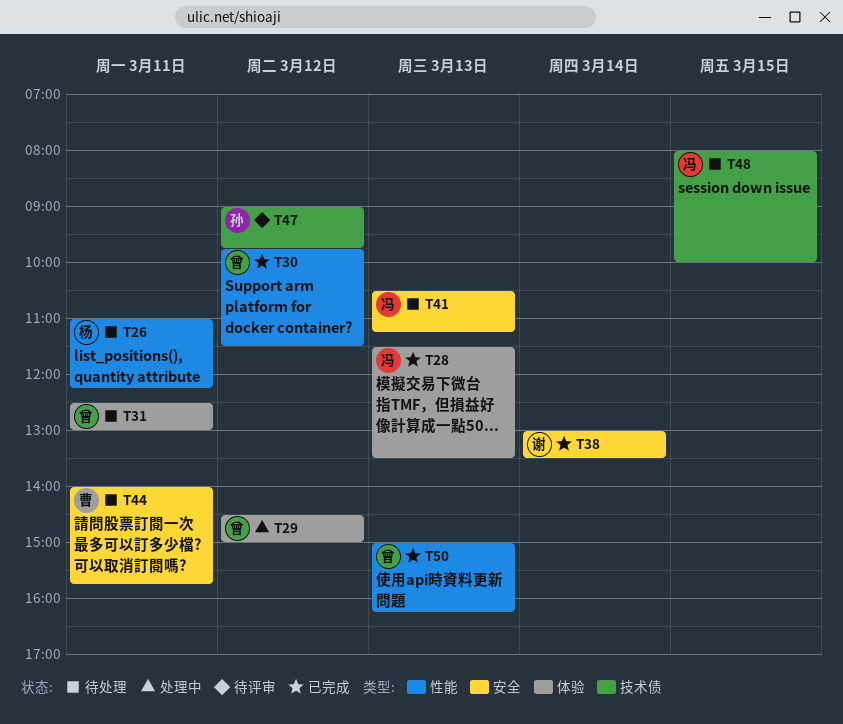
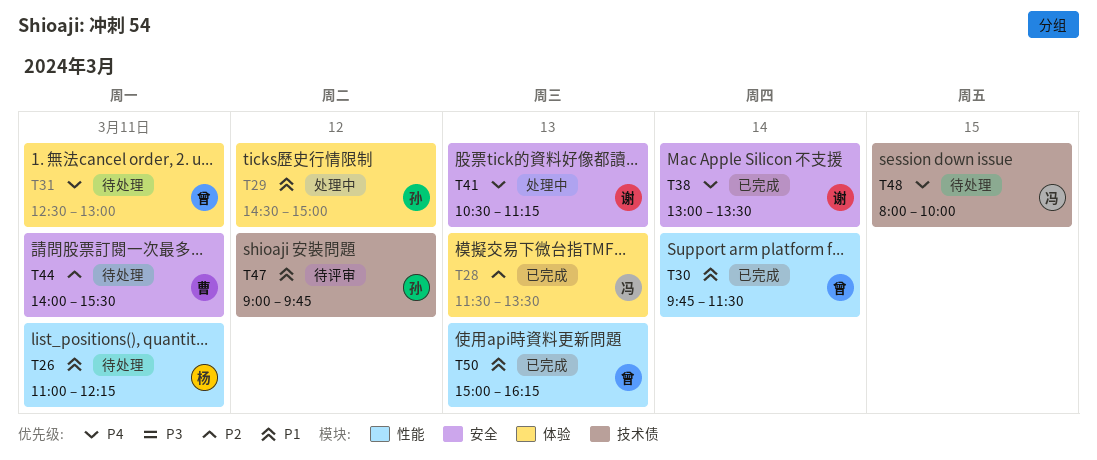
T29, owner: 曾 -> 孙
T30, day: Mar 12 -> Mar 14
T41, status: 待处理 -> 处理中
T41, owner: 冯 -> 谢
T44, ends: 15:45 -> 15:30

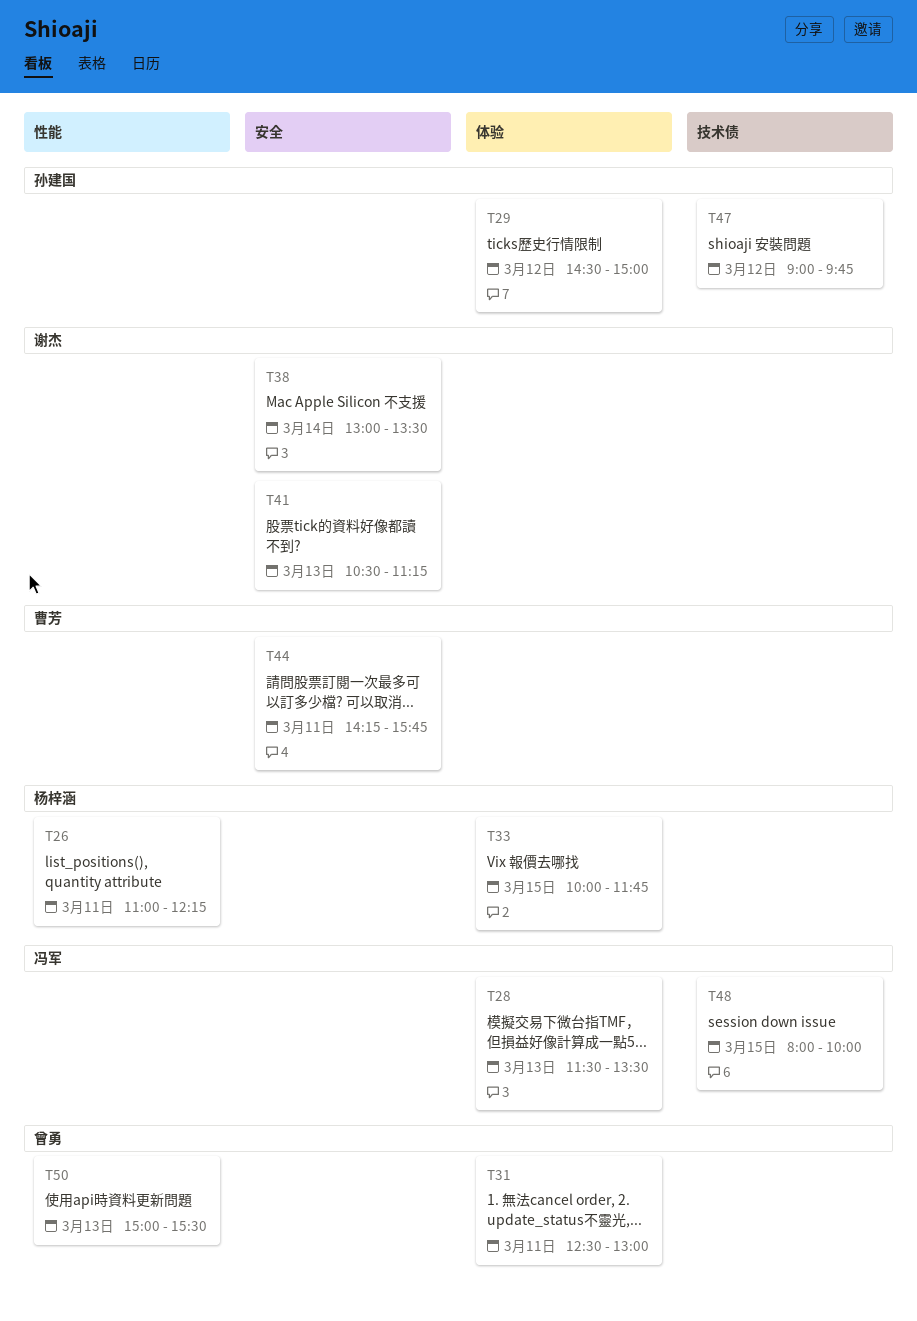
T30: present -> none
T33: none -> present
T44, begins: 14:00 -> 14:15
T44, ends: 15:30 -> 15:45
T50, ends: 16:15 -> 15:30

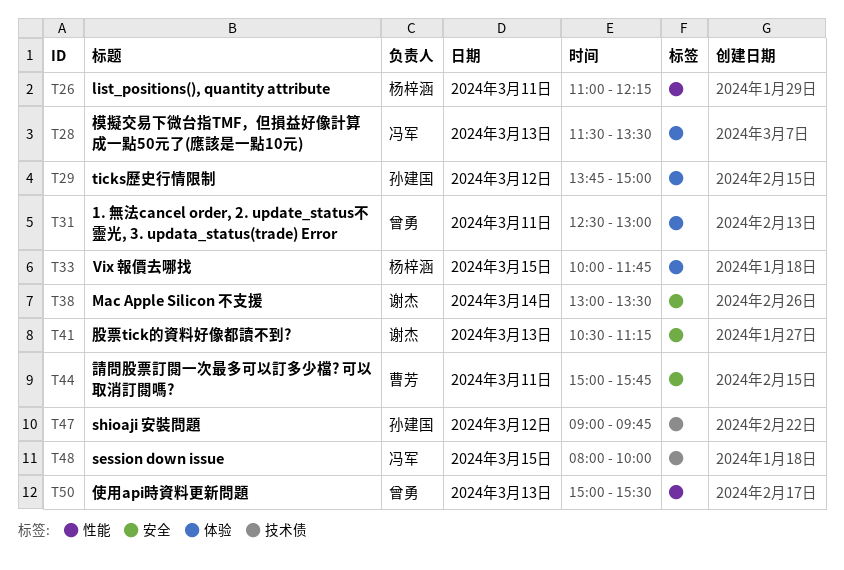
T29, begins: 14:30 -> 13:45
T44, begins: 14:15 -> 15:00

